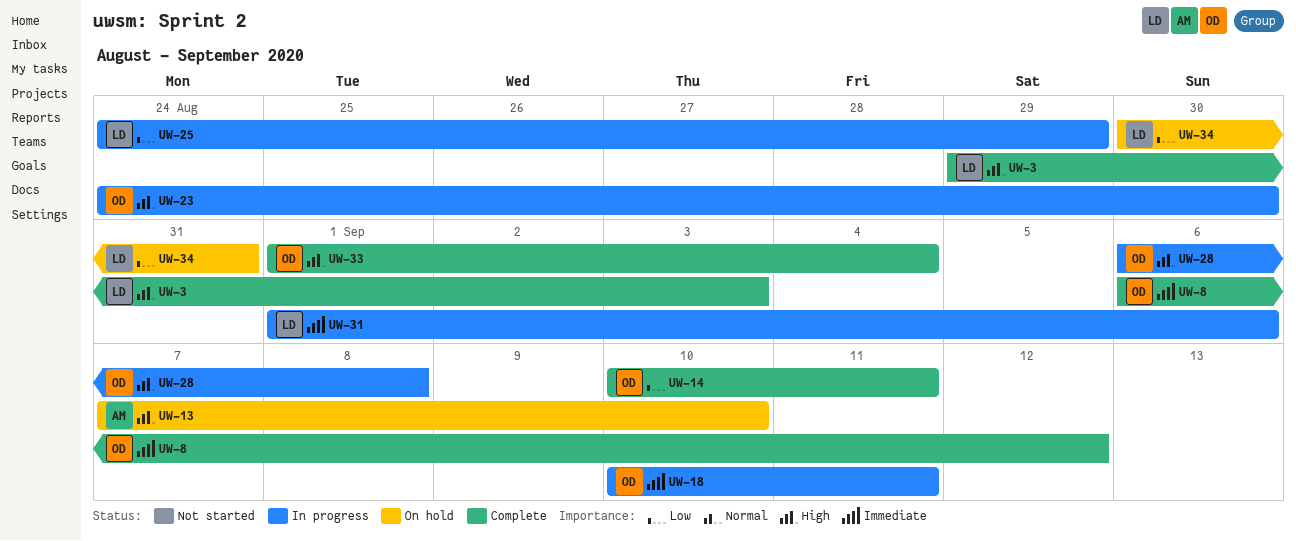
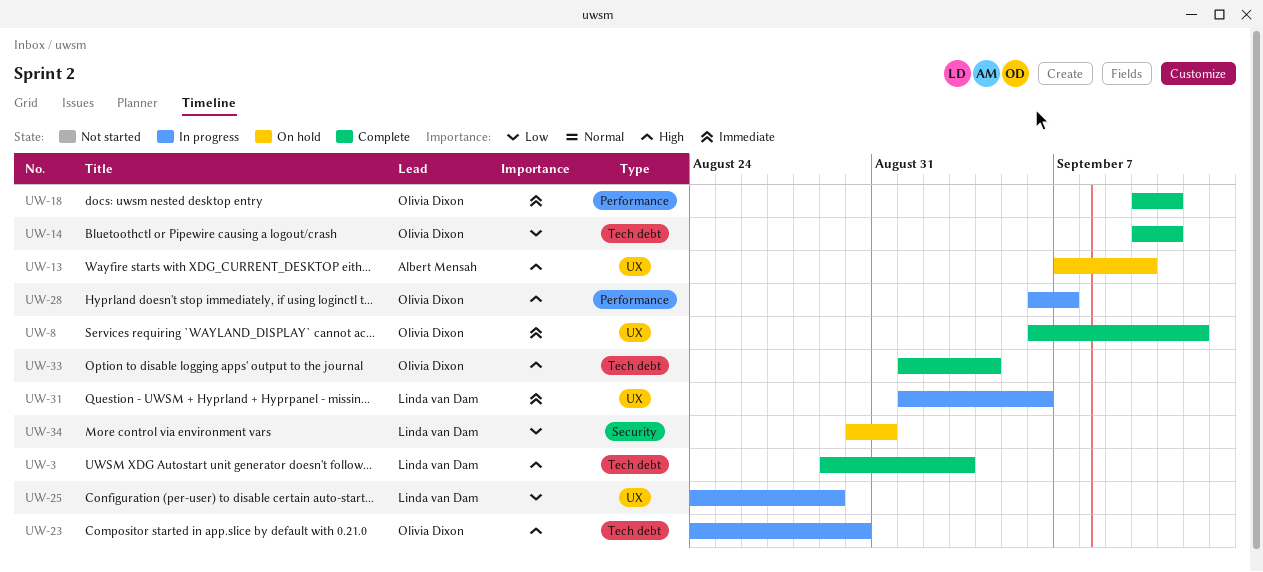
UW-18, status: In progress -> Complete
UW-28, due: Sep 8 -> Sep 7

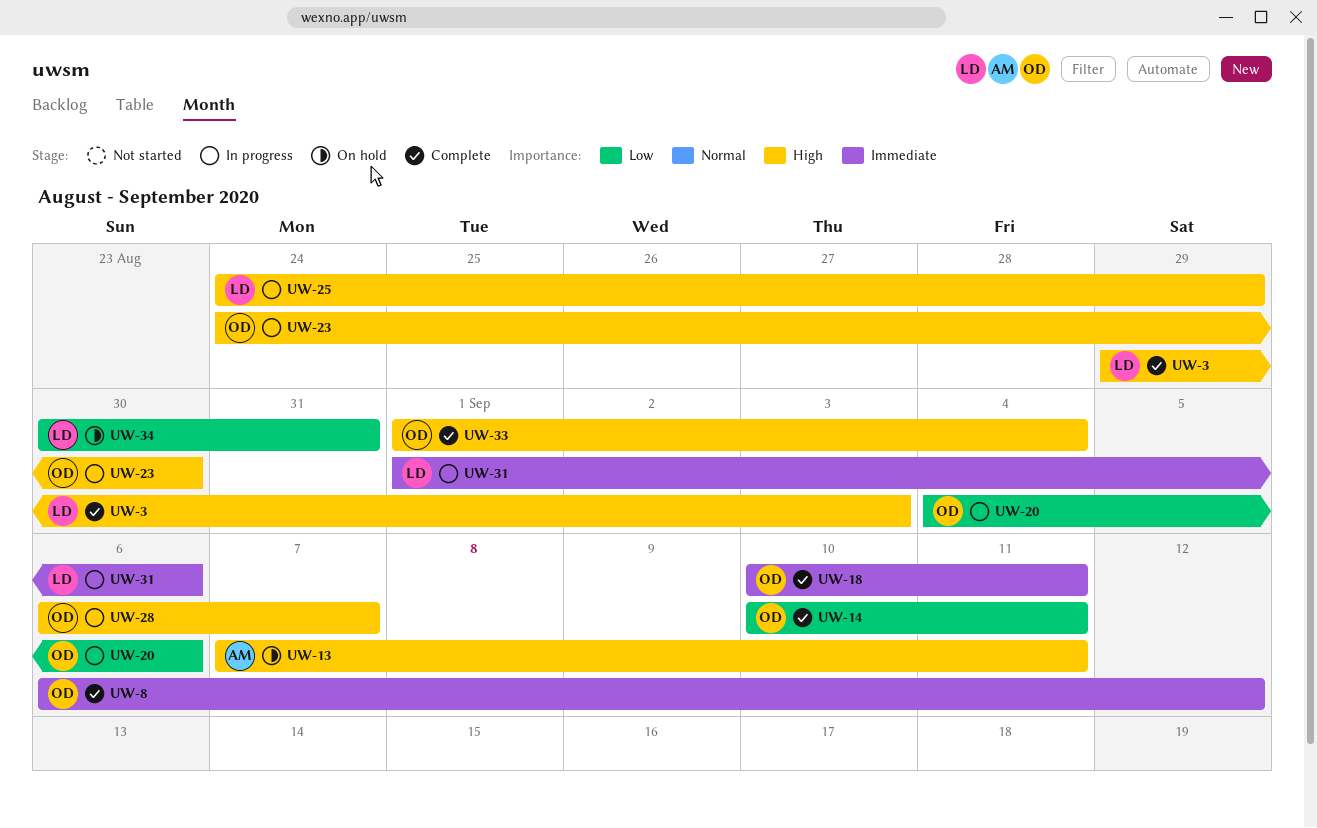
UW-13, due: Sep 10 -> Sep 11
UW-20: none -> present
UW-25, priority: Low -> High

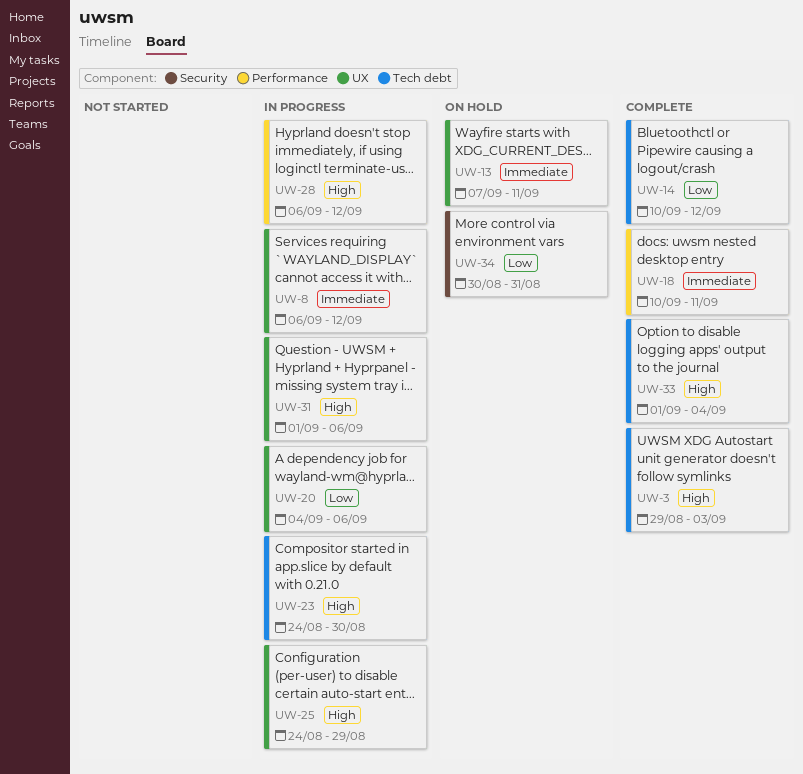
UW-8, status: Complete -> In progress
UW-13, priority: High -> Immediate
UW-14, due: Sep 11 -> Sep 12
UW-28, due: Sep 7 -> Sep 12
UW-31, priority: Immediate -> High

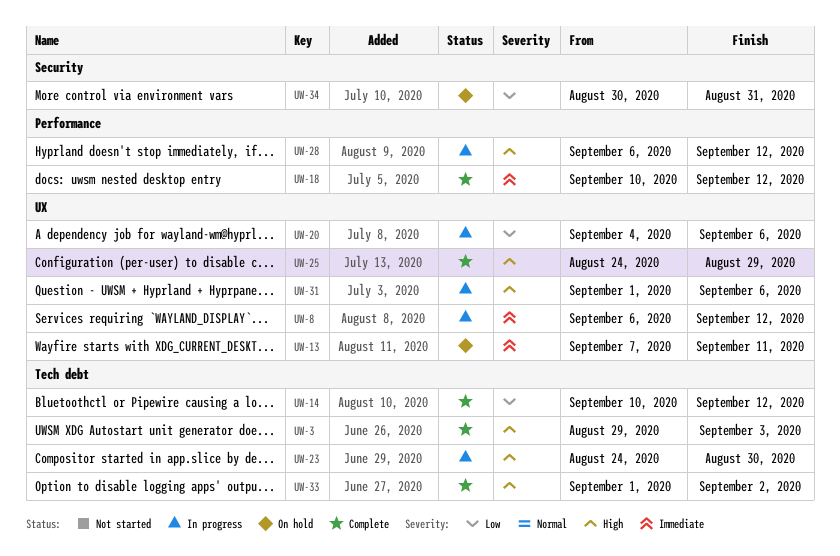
UW-18, due: Sep 11 -> Sep 12
UW-25, status: In progress -> Complete
UW-33, due: Sep 4 -> Sep 2

